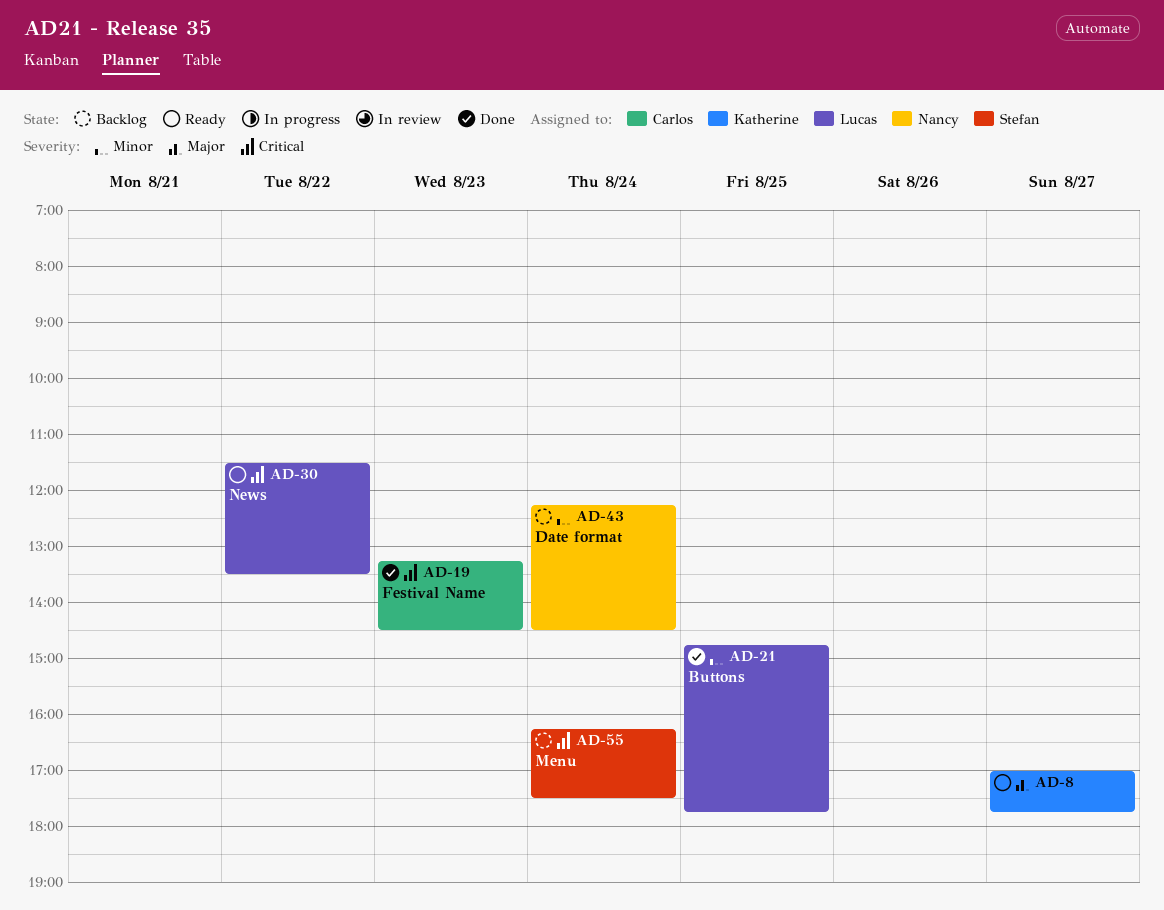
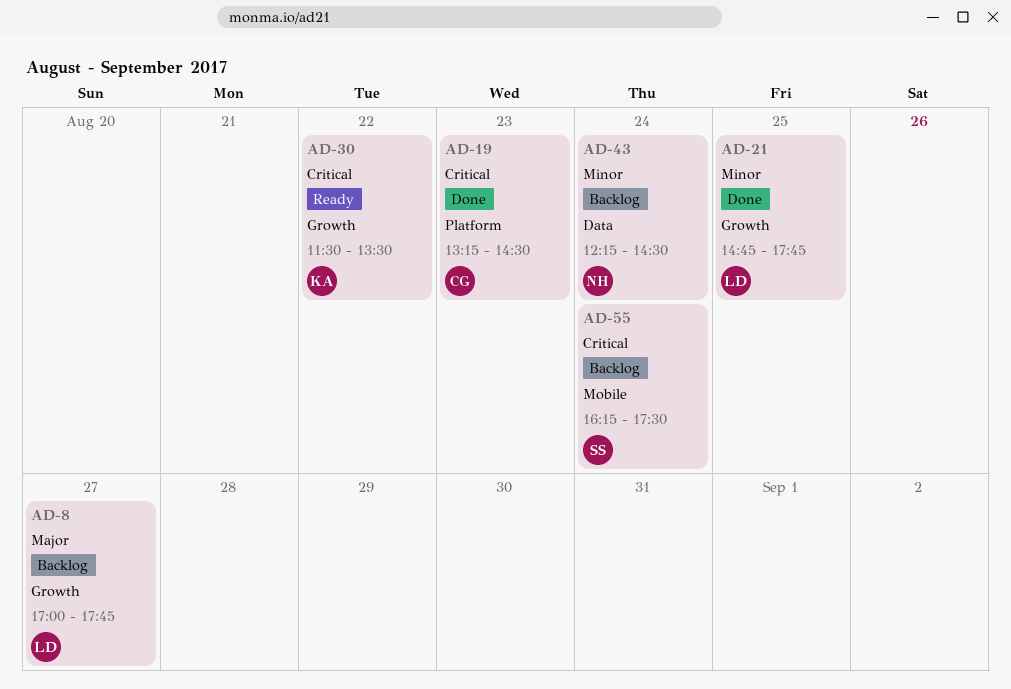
AD-8, status: Ready -> Backlog
AD-8, owner: Katherine -> Lucas
AD-30, owner: Lucas -> Katherine

